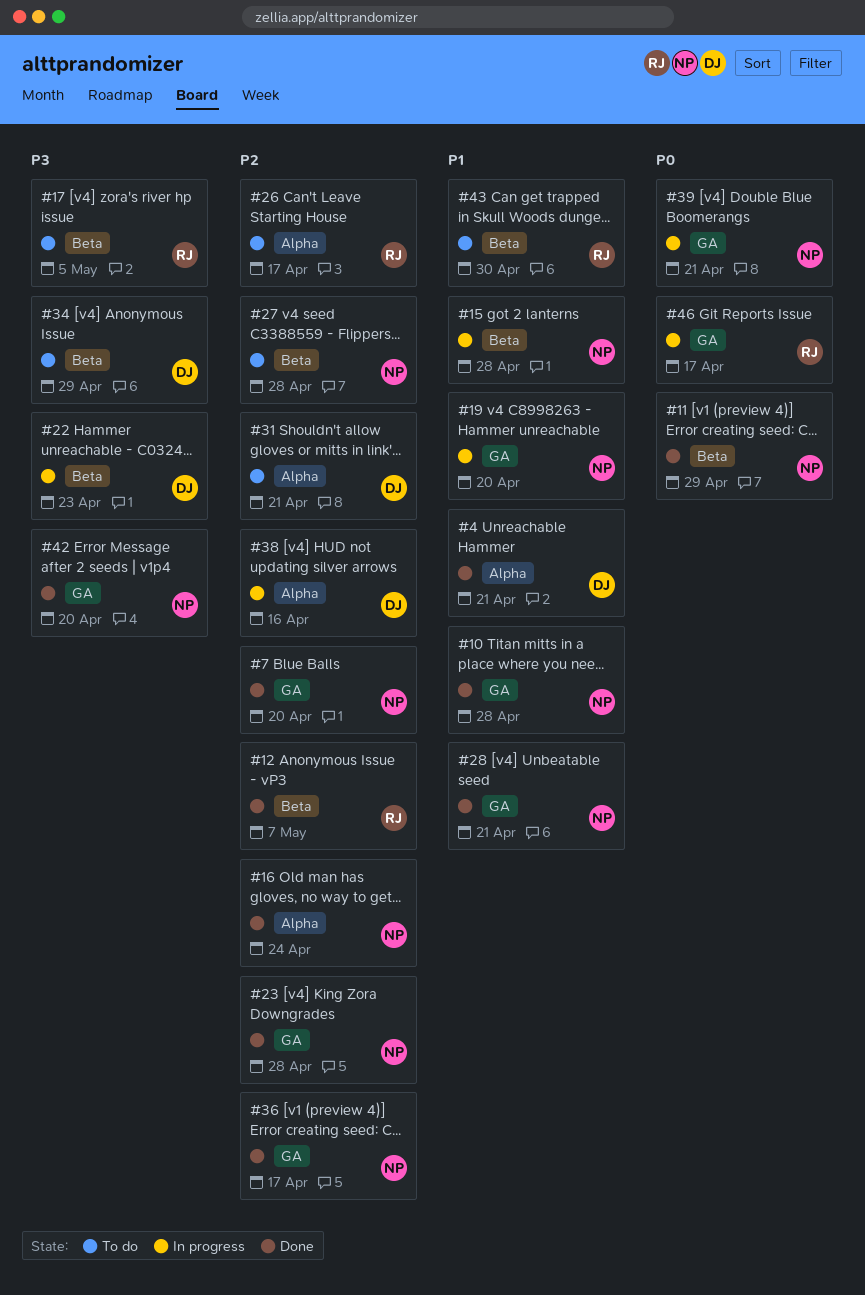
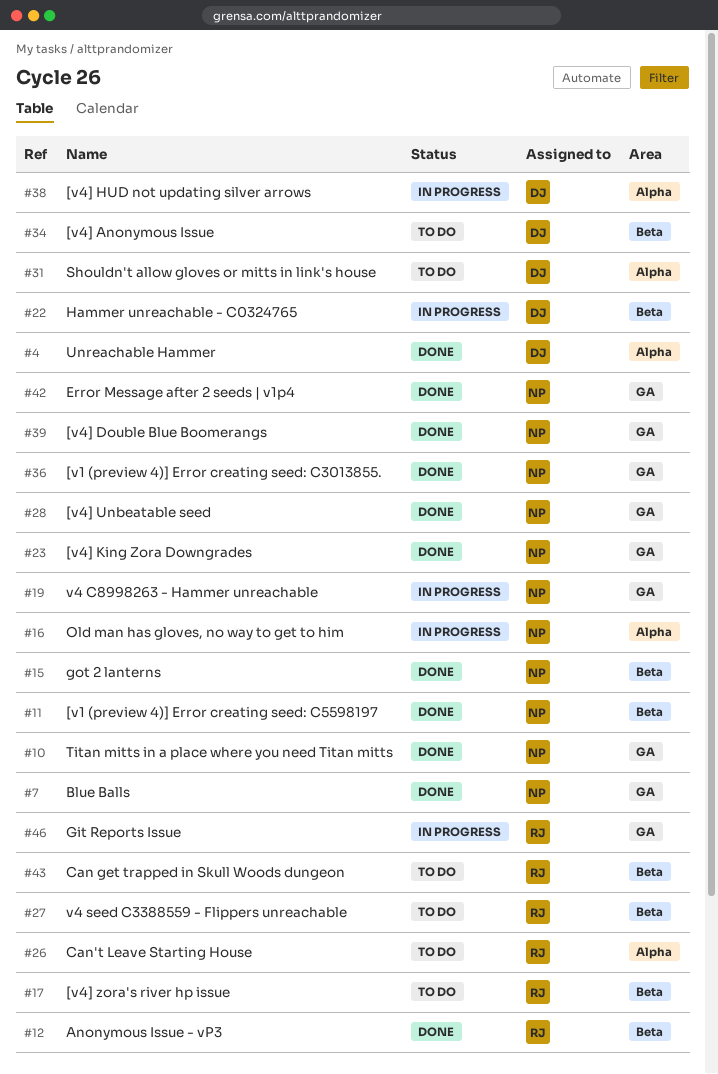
#15, status: In progress -> Done
#16, status: Done -> In progress
#27, owner: NP -> RJ
#39, status: In progress -> Done

